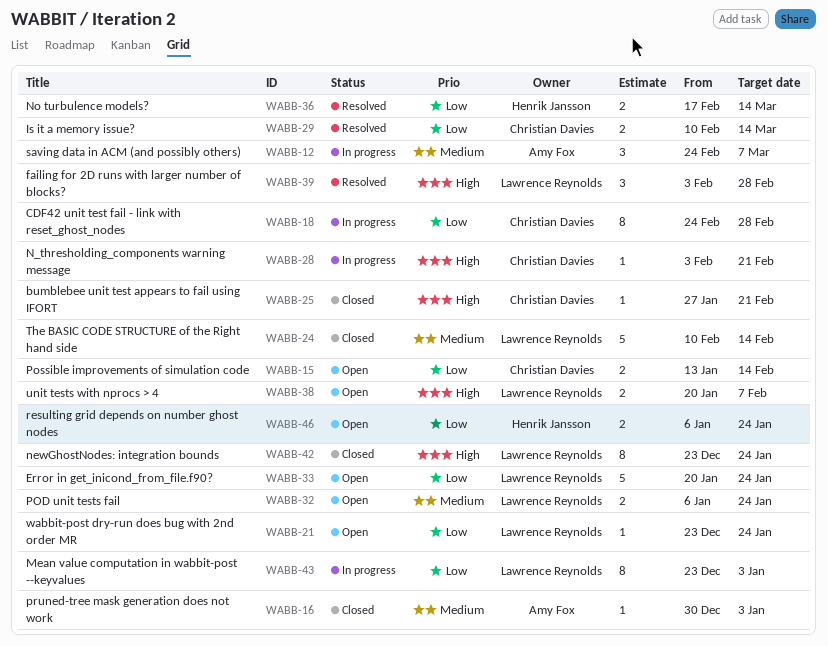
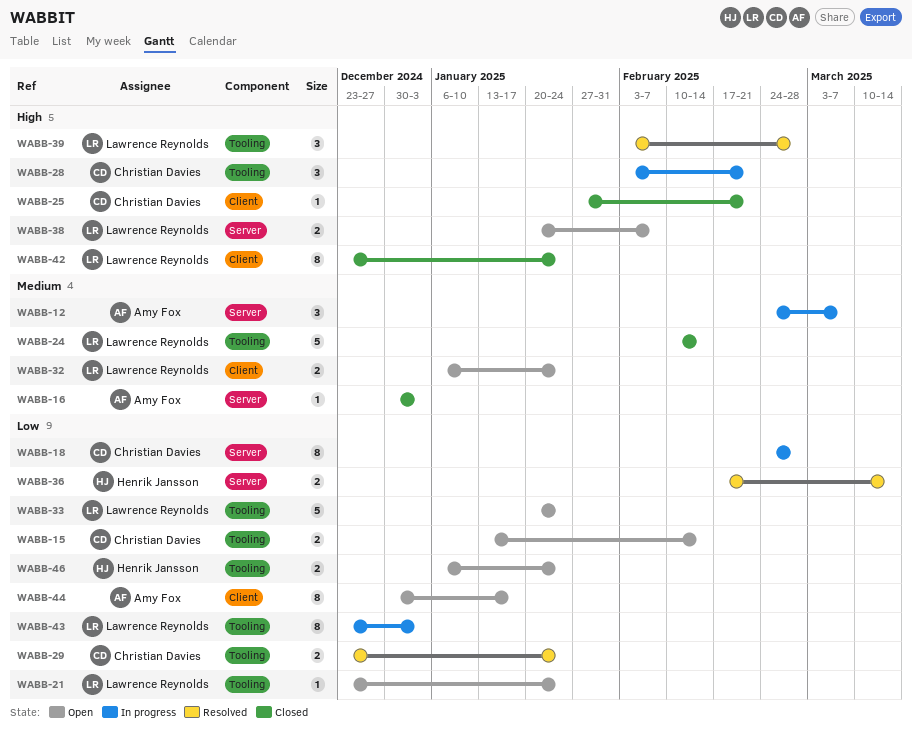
WABB-28, estimate: 1 -> 3
WABB-29, start: Feb 10 -> Dec 23
WABB-29, due: Mar 14 -> Jan 24
WABB-44: none -> present

